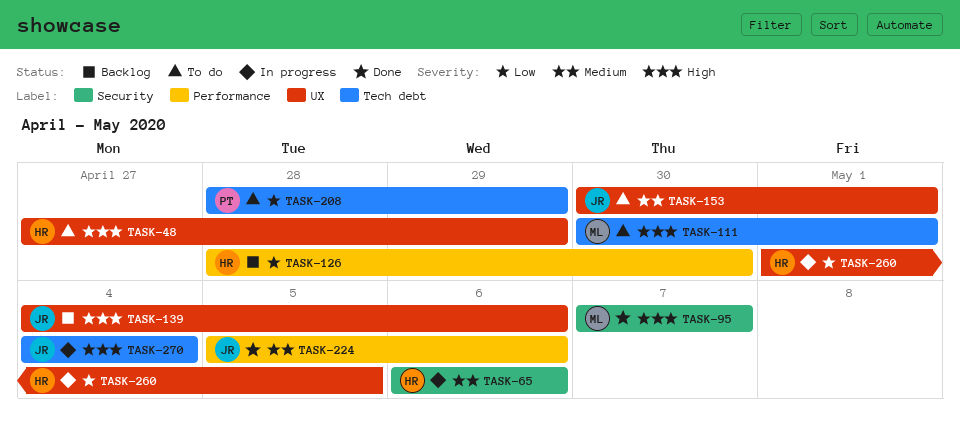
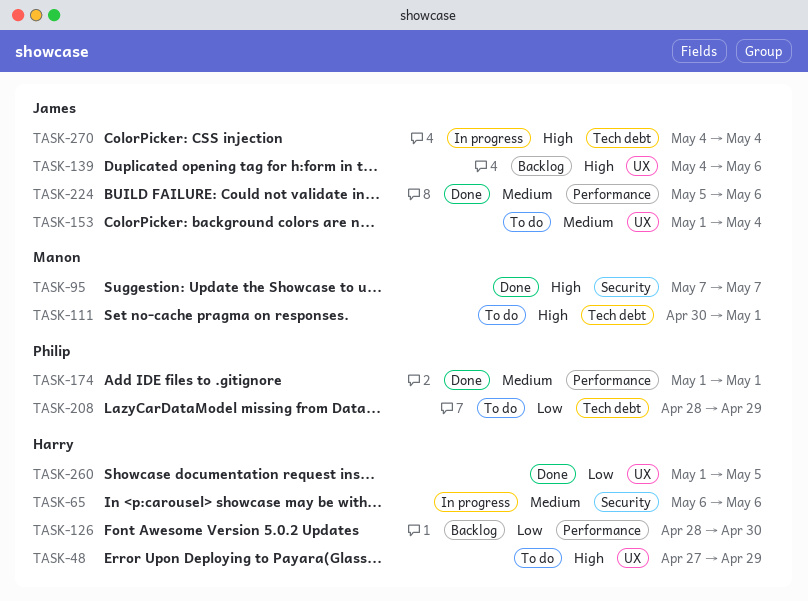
TASK-153, start: Apr 30 -> May 1
TASK-153, due: May 1 -> May 4
TASK-174: none -> present
TASK-260, status: In progress -> Done

